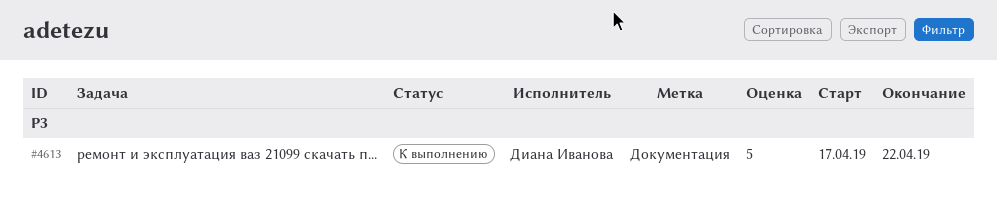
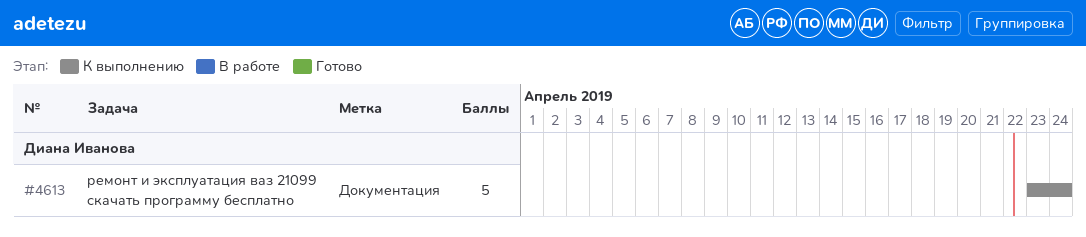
#4613, start: Apr 17 -> Apr 23
#4613, due: Apr 22 -> Apr 24

